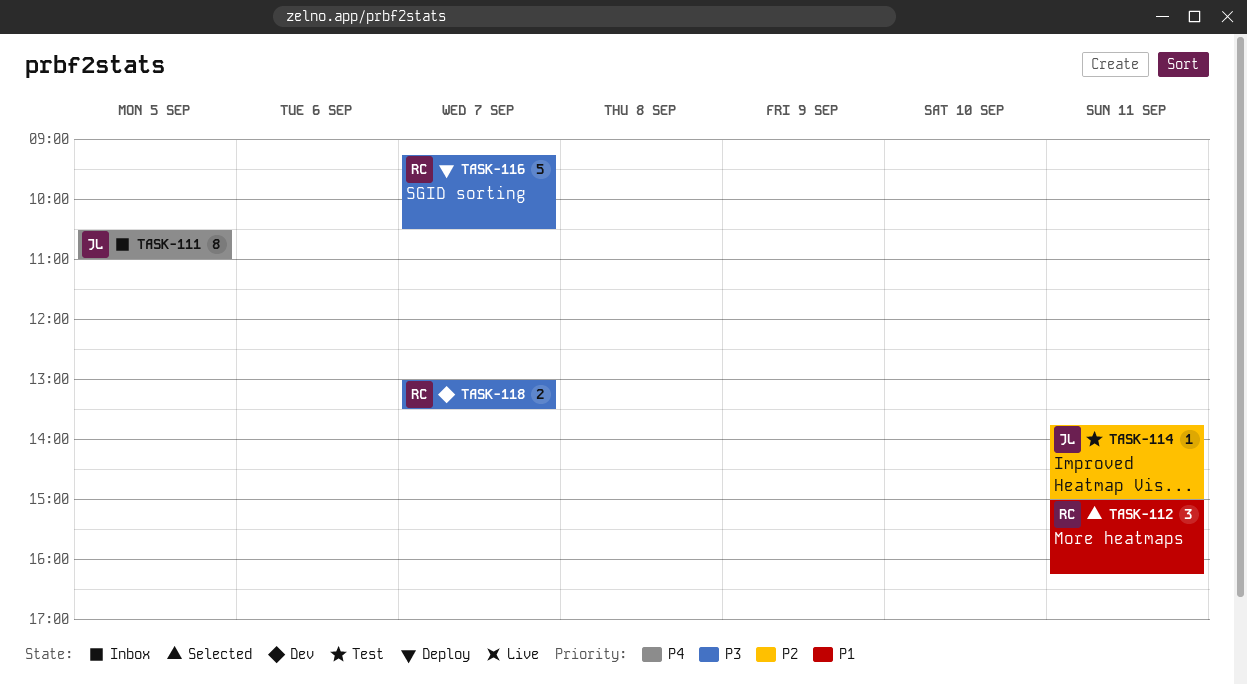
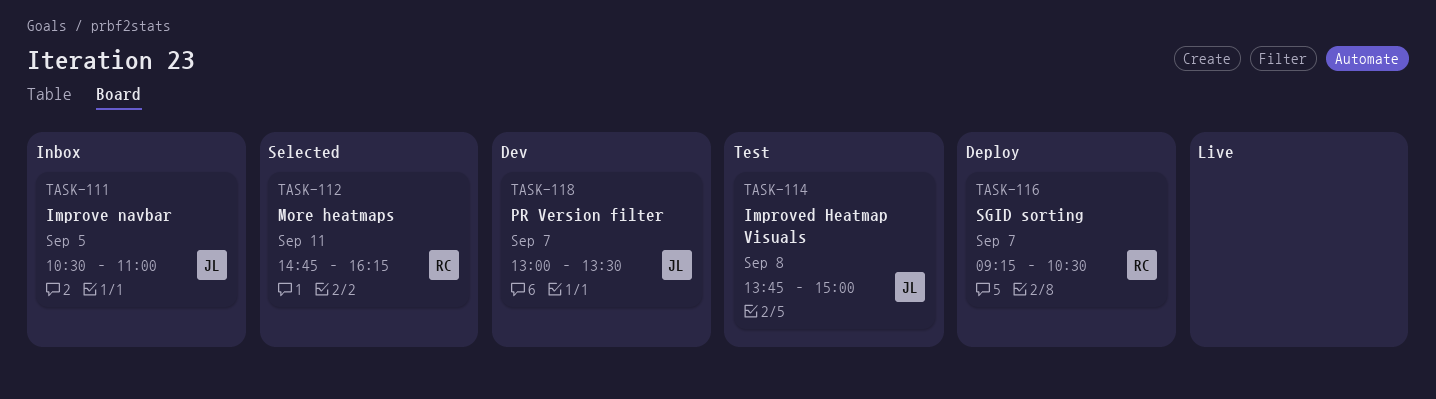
TASK-112, begins: 15:00 -> 14:45
TASK-114, day: Sep 11 -> Sep 8
TASK-118, owner: RC -> JL

